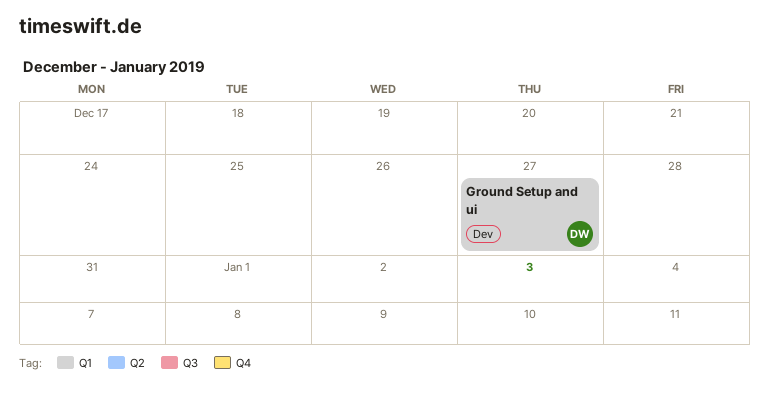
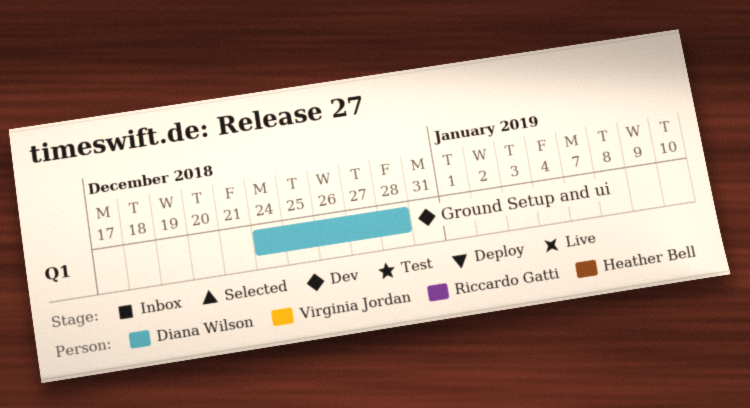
Ground Setup and ui, due: Dec 27 -> Dec 28

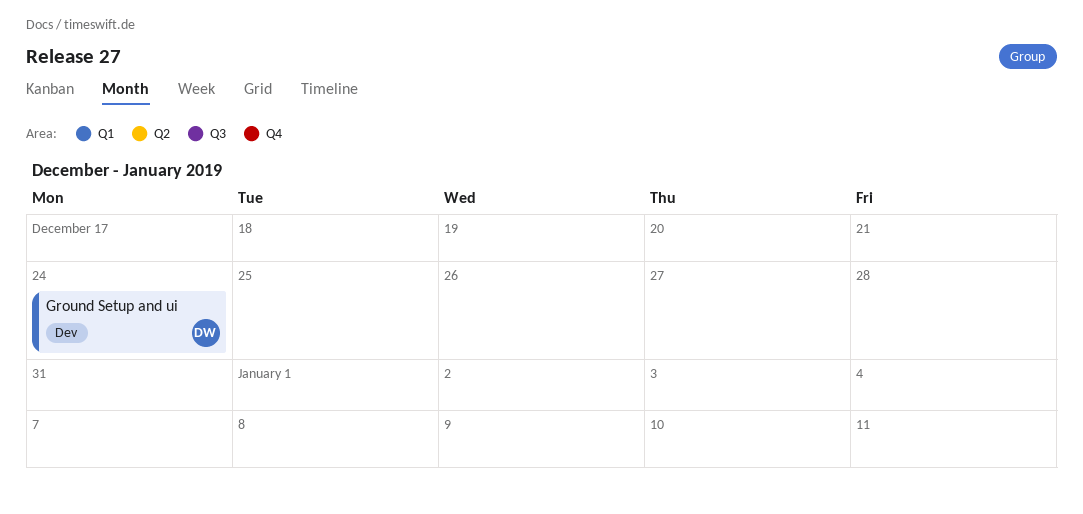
Ground Setup and ui, due: Dec 28 -> Dec 24

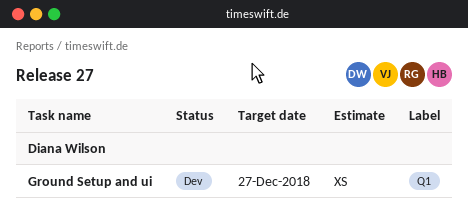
Ground Setup and ui, due: Dec 24 -> Dec 27

